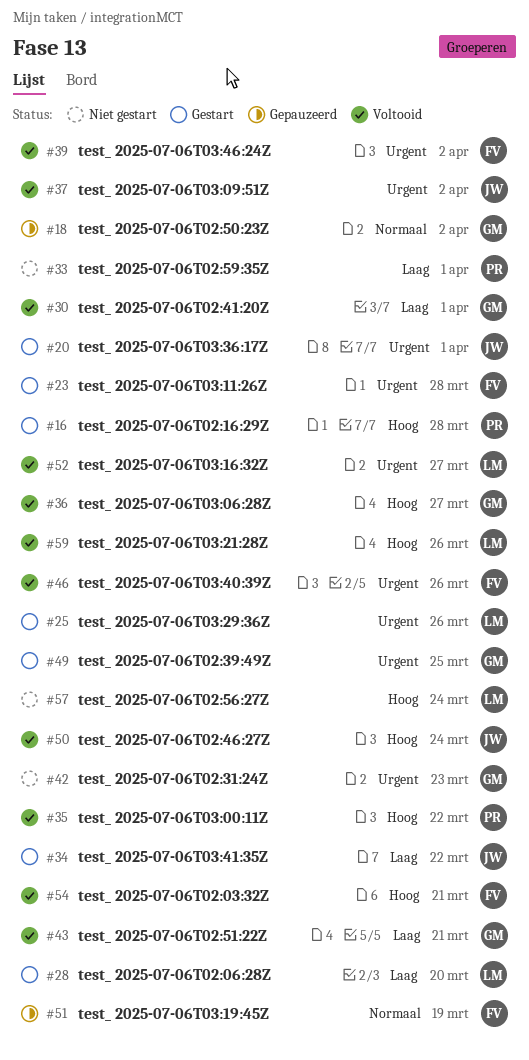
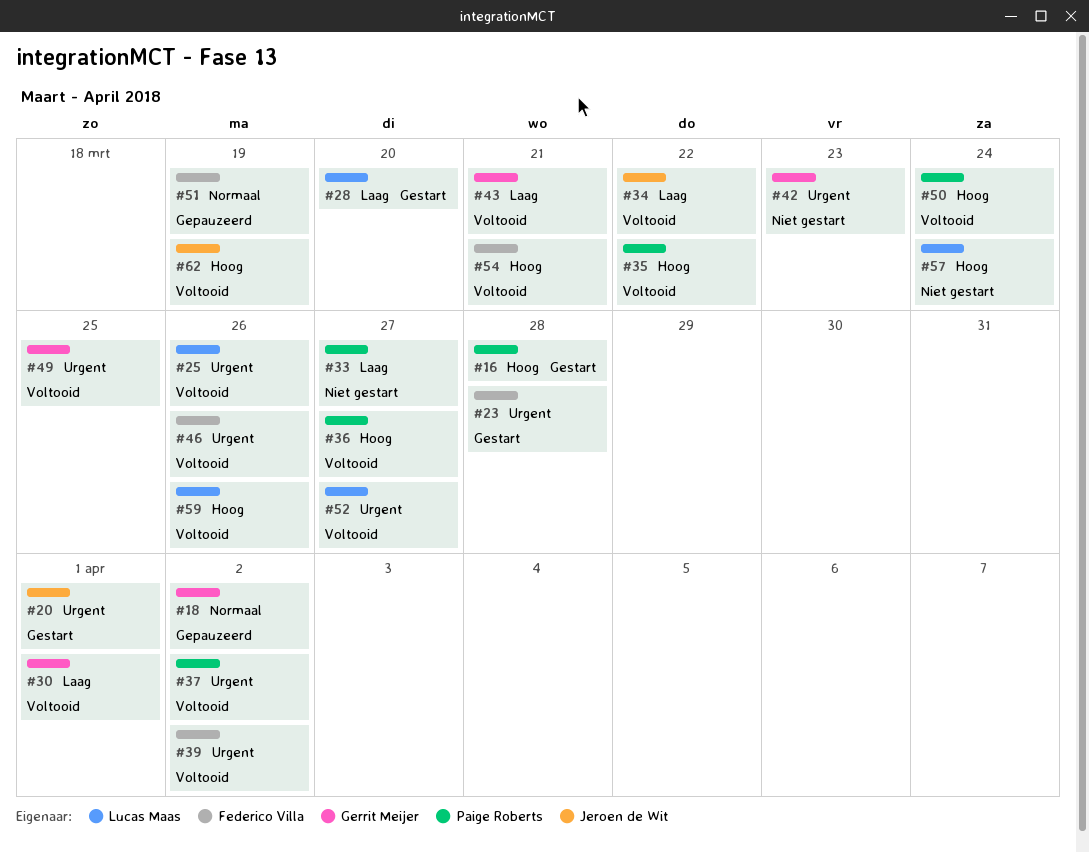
#25, status: Gestart -> Voltooid
#33, due: Apr 1 -> Mar 27
#34, status: Gestart -> Voltooid
#36, owner: Gerrit Meijer -> Paige Roberts
#37, owner: Jeroen de Wit -> Paige Roberts
#49, status: Gestart -> Voltooid
#50, owner: Jeroen de Wit -> Paige Roberts
#62: none -> present

